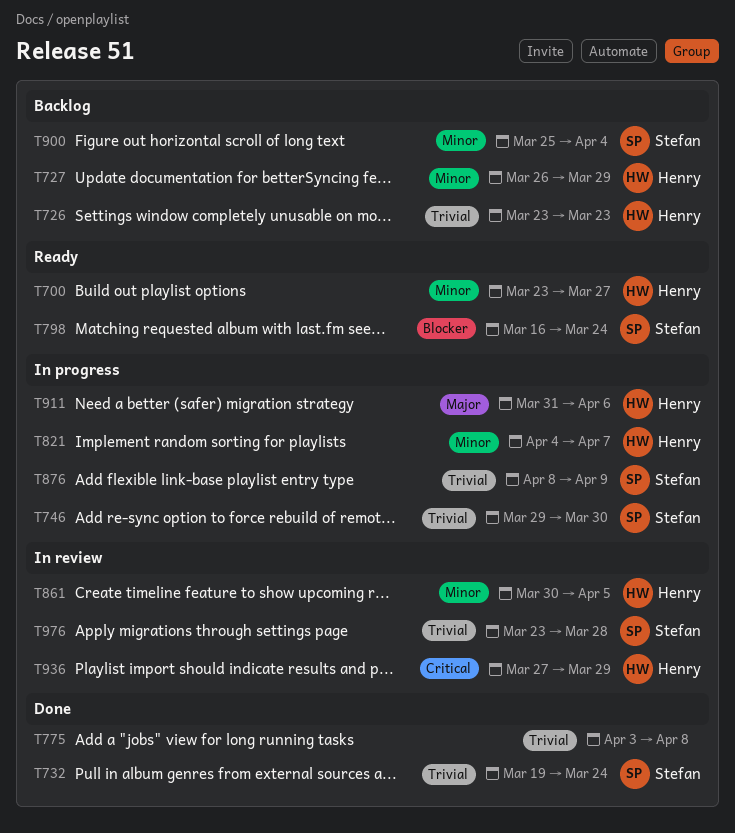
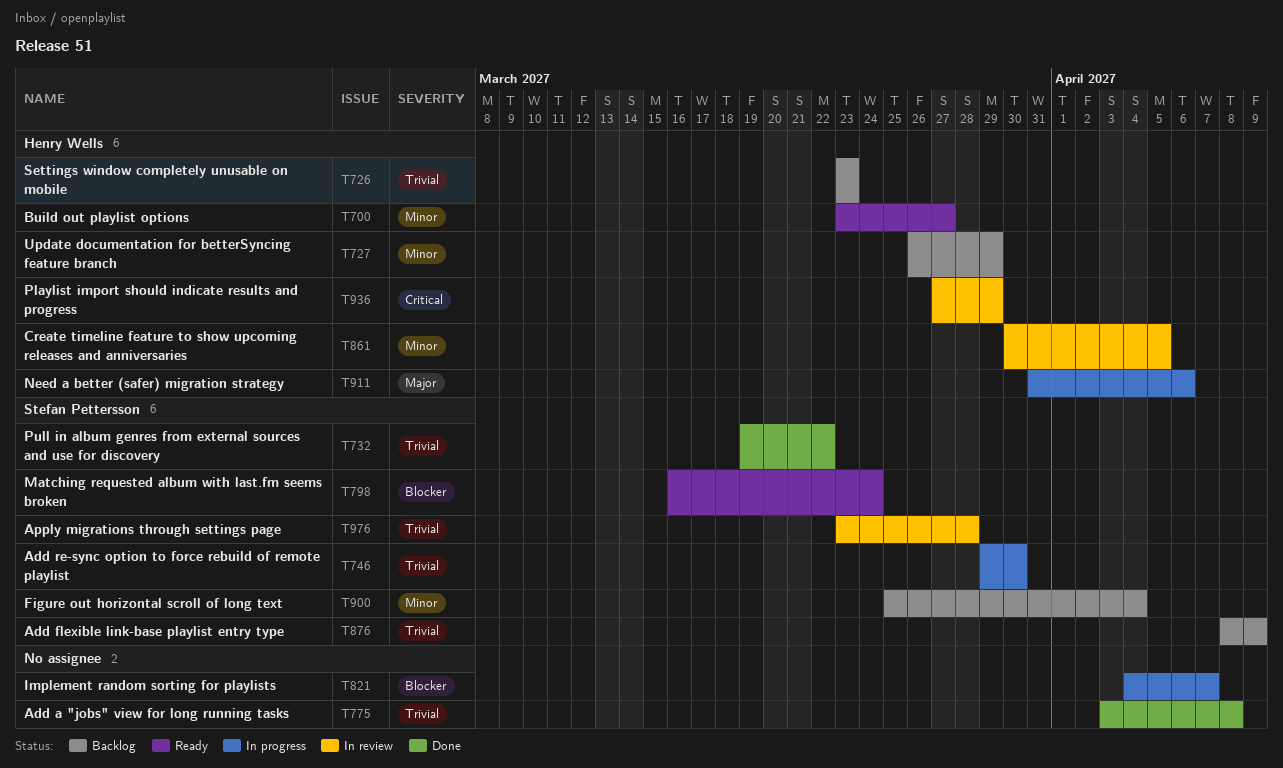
T732, due: Mar 24 -> Mar 22
T821, owner: Henry Wells -> none
T821, priority: Minor -> Blocker
T876, status: In progress -> Backlog

